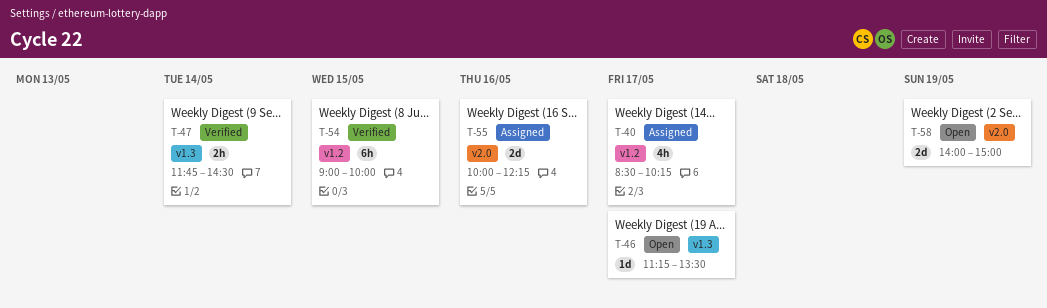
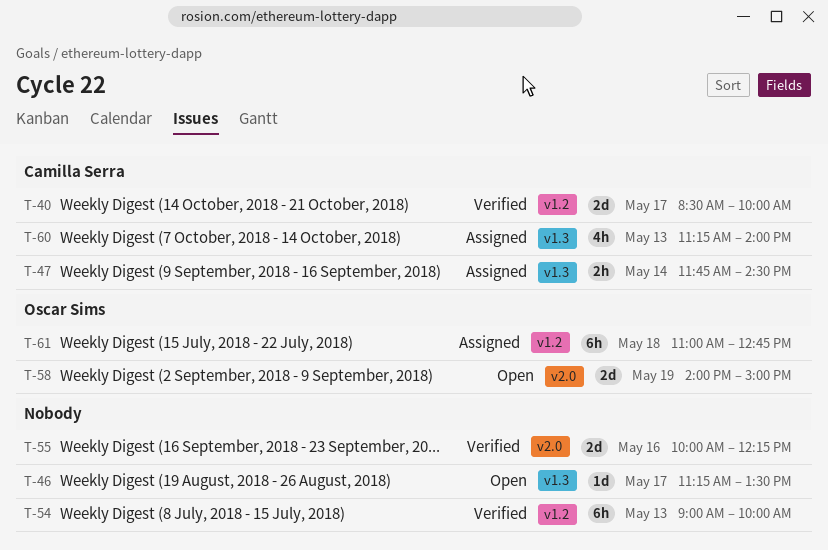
T-40, status: Assigned -> Verified
T-40, estimate: 4h -> 2d
T-40, ends: 10:15 -> 10:00
T-47, status: Verified -> Assigned
T-54, day: May 15 -> May 13
T-55, status: Assigned -> Verified
T-60: none -> present
T-61: none -> present

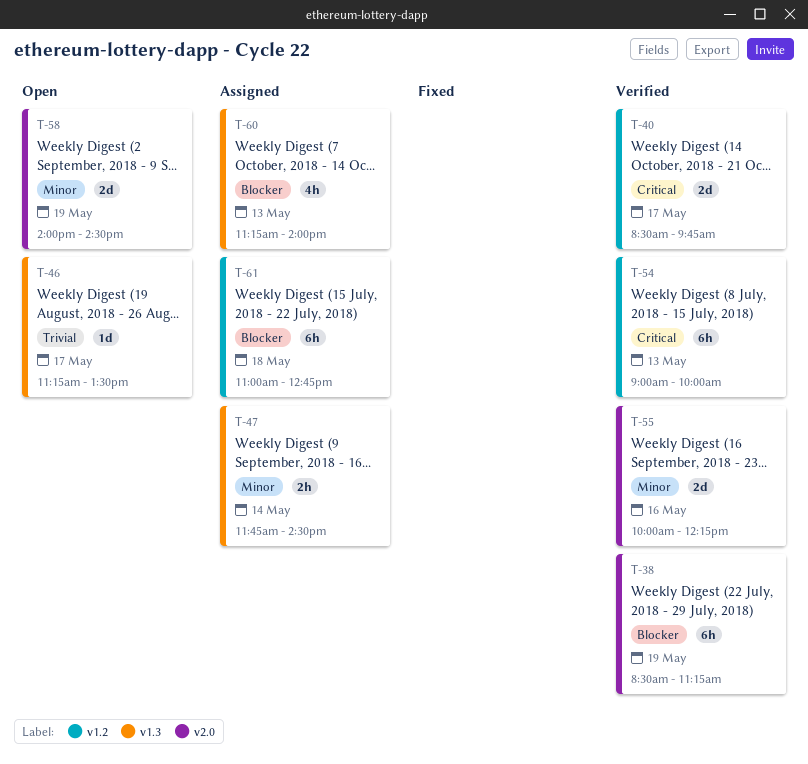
T-38: none -> present
T-40, ends: 10:00 -> 09:45
T-58, ends: 15:00 -> 14:30

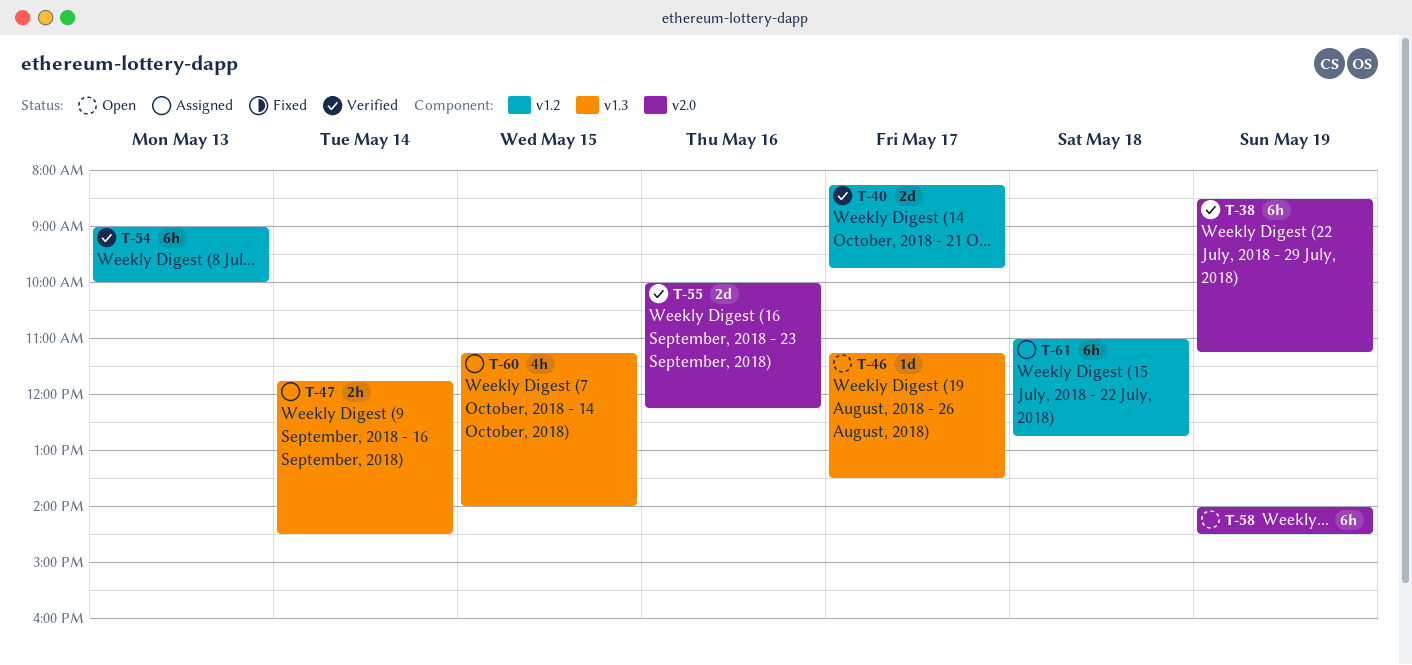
T-40, begins: 08:30 -> 08:15
T-58, estimate: 2d -> 6h
T-60, day: May 13 -> May 15

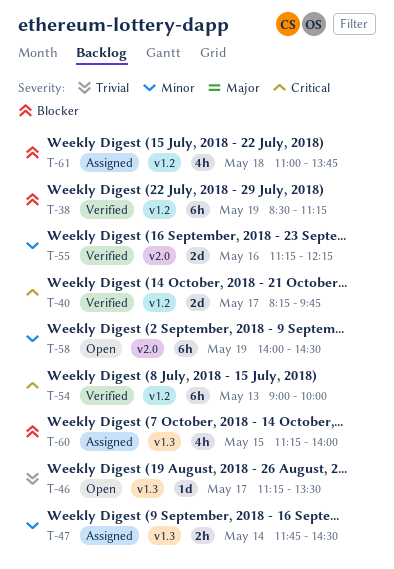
T-38, label: v2.0 -> v1.2
T-55, begins: 10:00 -> 11:15
T-61, estimate: 6h -> 4h
T-61, ends: 12:45 -> 13:45

